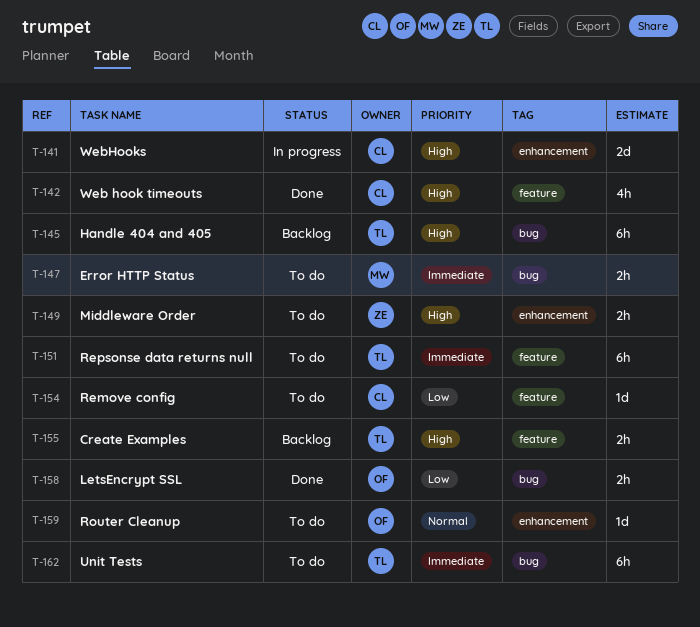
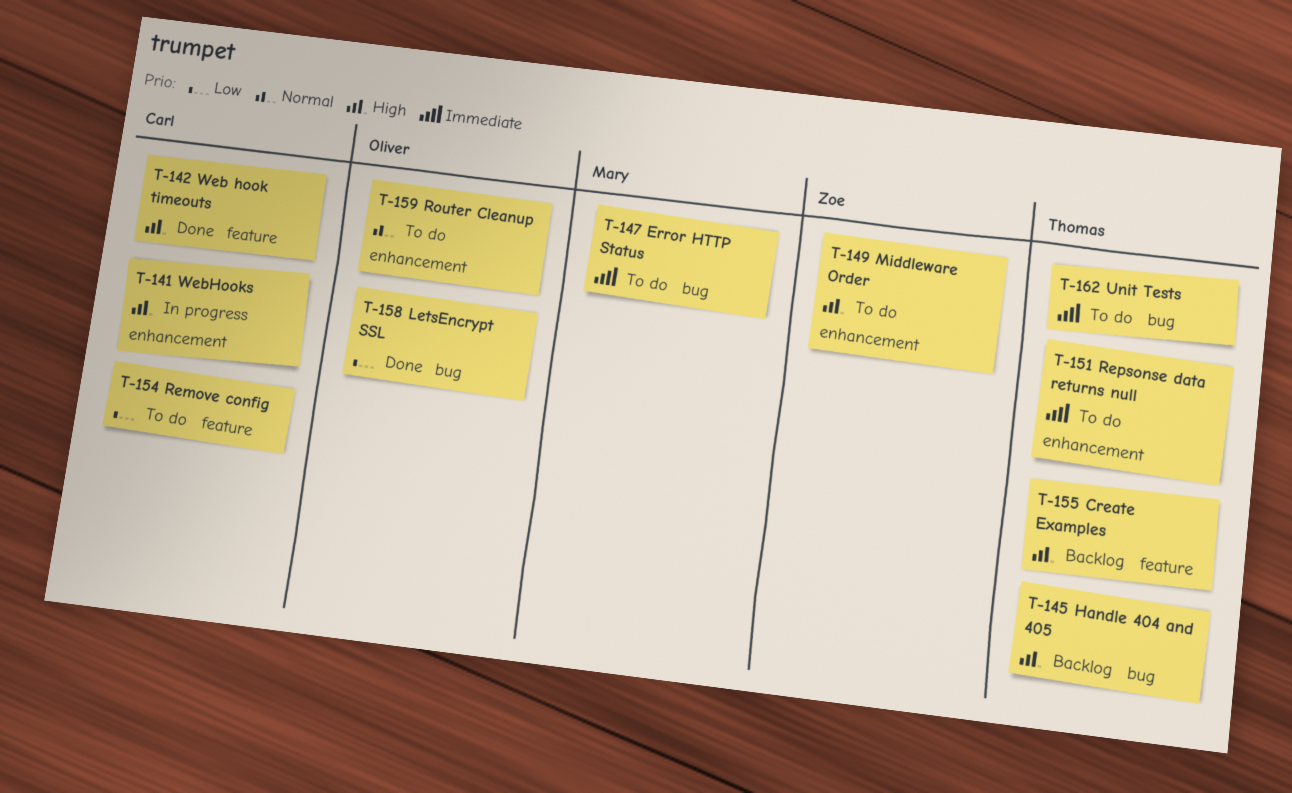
T-151, label: feature -> enhancement

